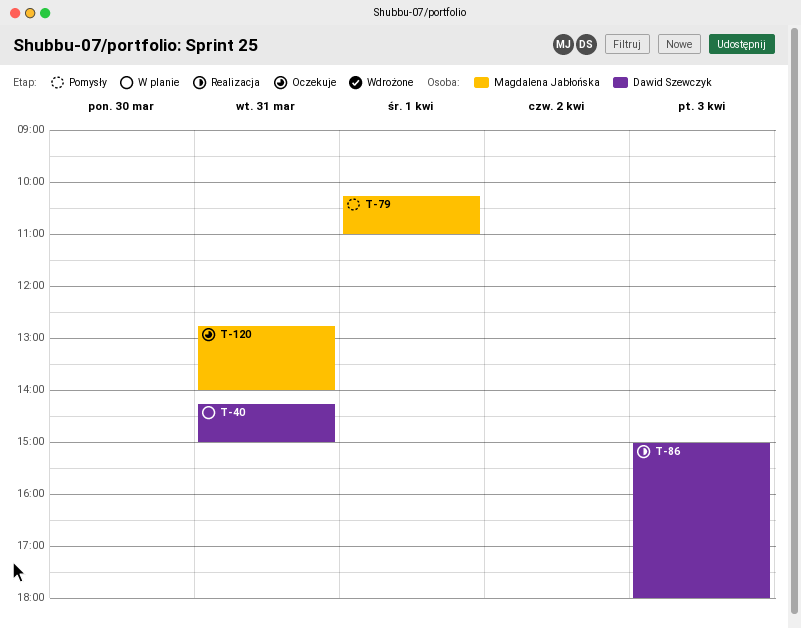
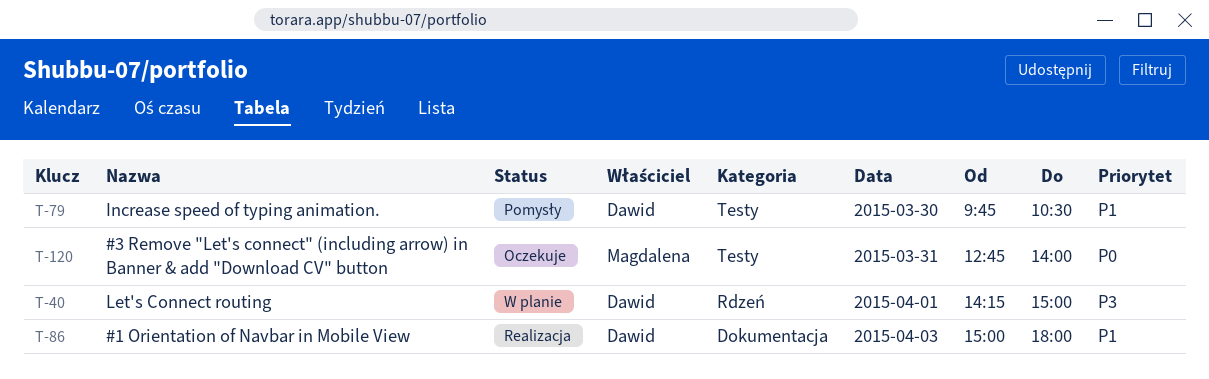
T-40, day: Mar 31 -> Apr 1
T-79, owner: Magdalena Jabłońska -> Dawid Szewczyk
T-79, day: Apr 1 -> Mar 30
T-79, begins: 10:15 -> 09:45
T-79, ends: 11:00 -> 10:30

